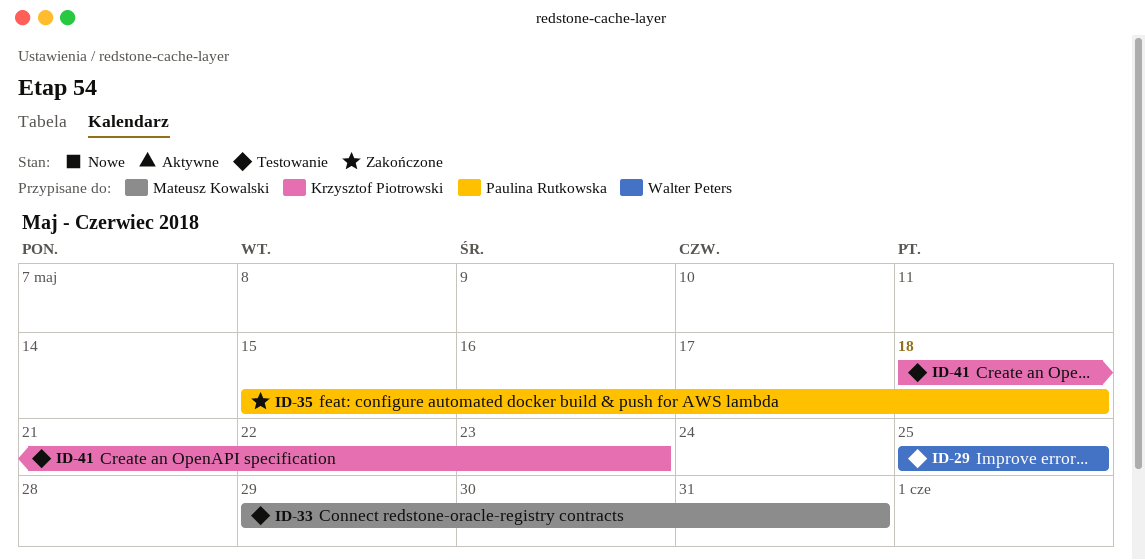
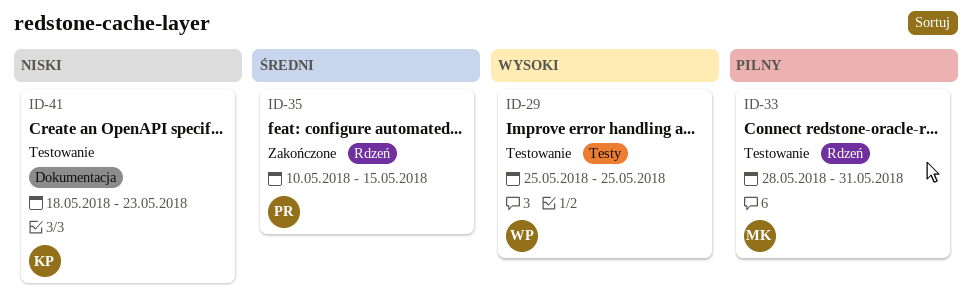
ID-33, start: May 29 -> May 28
ID-35, start: May 15 -> May 10
ID-35, due: May 18 -> May 15

